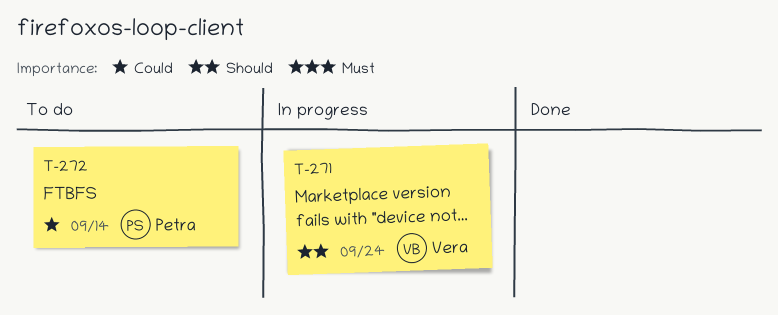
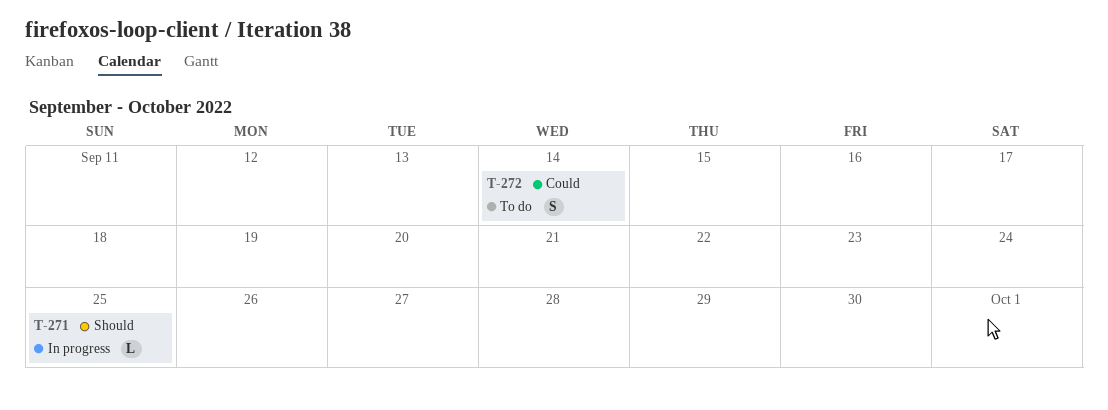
T-271, due: Sep 24 -> Sep 25

